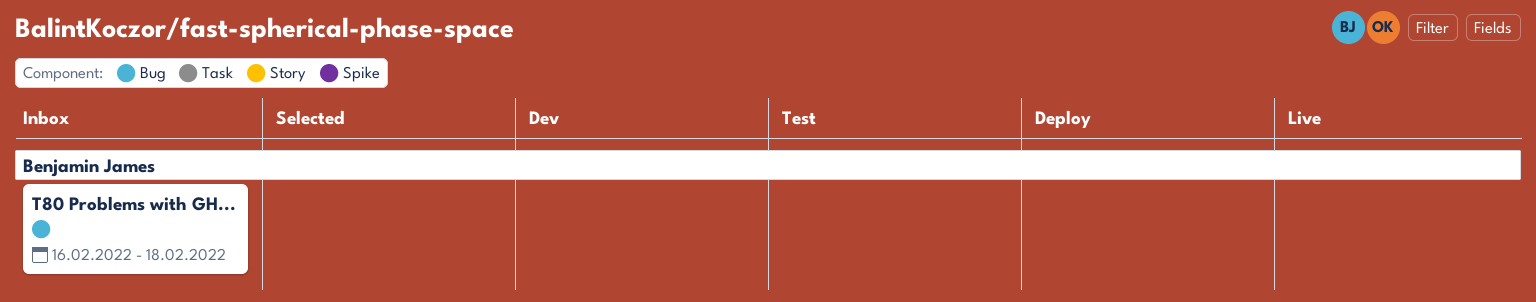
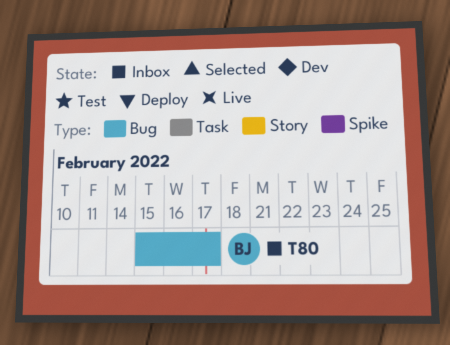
T80, start: Feb 16 -> Feb 15
T80, due: Feb 18 -> Feb 17

